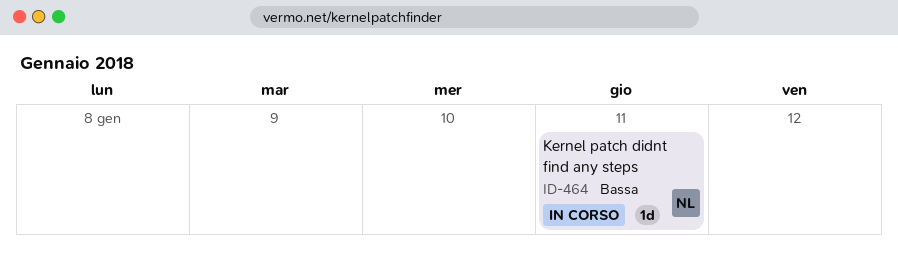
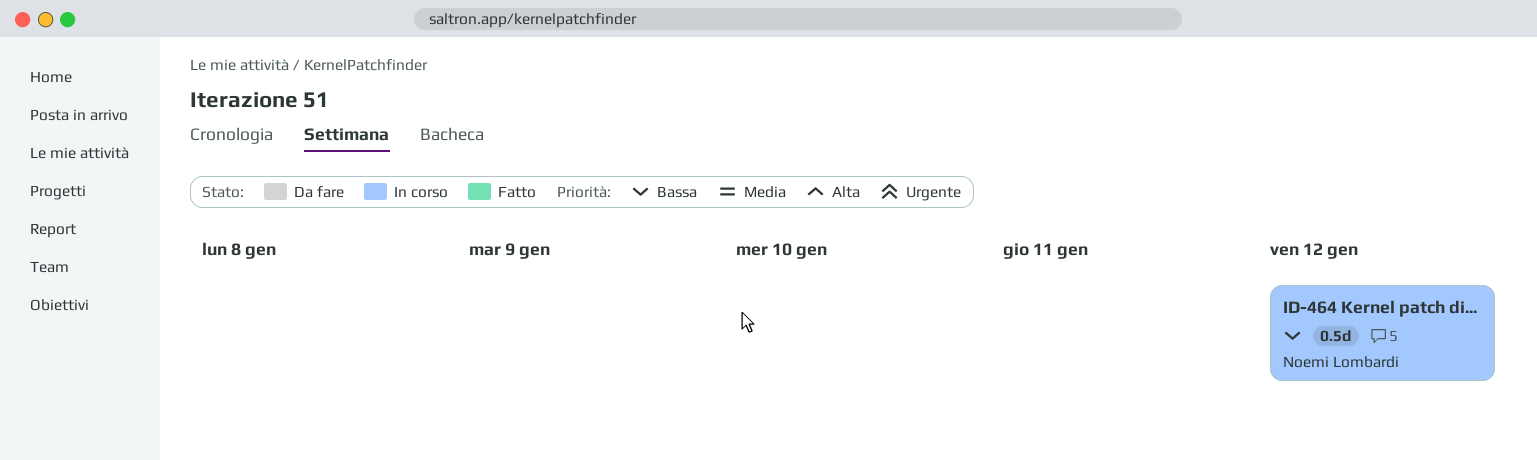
ID-464, estimate: 1d -> 0.5d
ID-464, due: Jan 11 -> Jan 12

